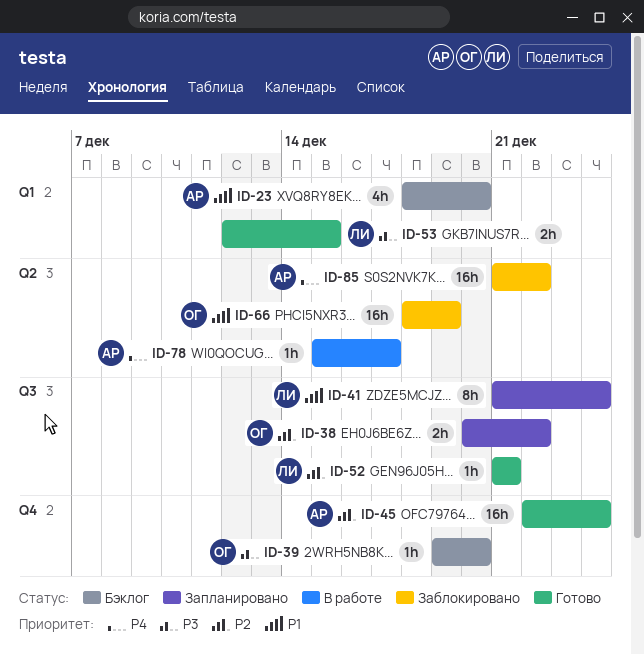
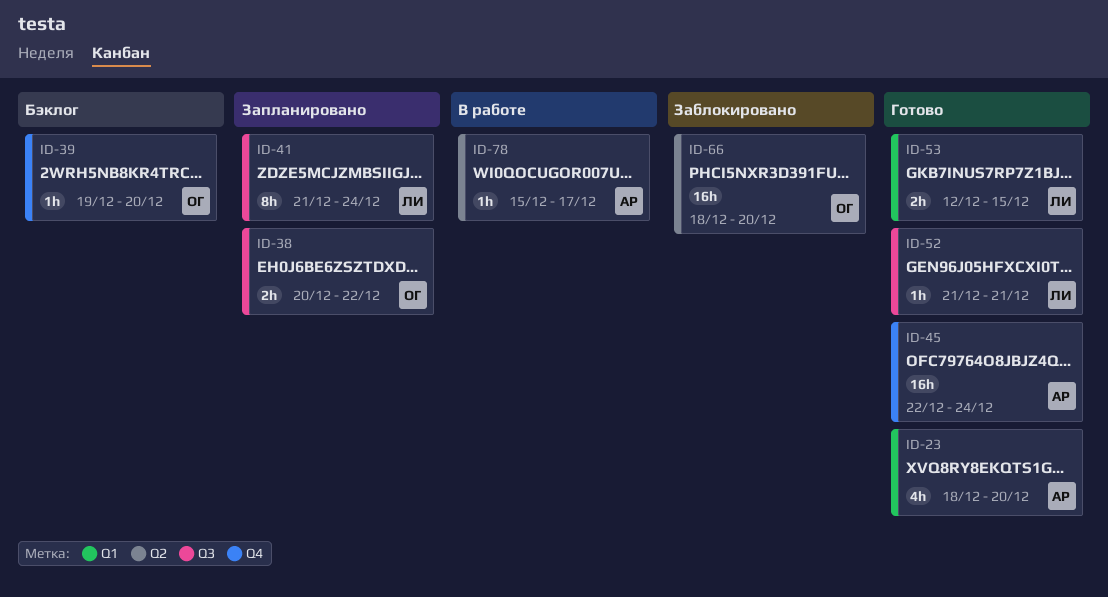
ID-23, status: Бэклог -> Готово
ID-66, due: Dec 19 -> Dec 20
ID-85: present -> none

